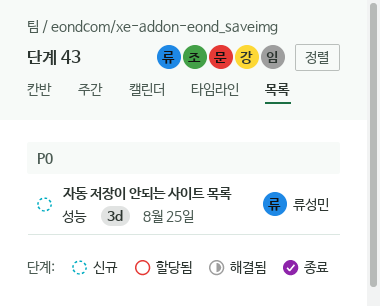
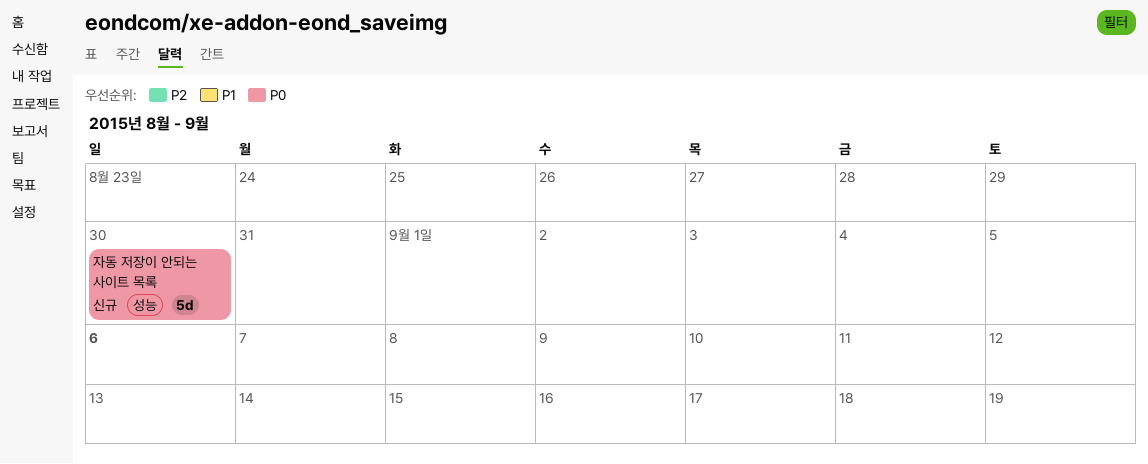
자동 저장이 안되는 사이트 목록, estimate: 3d -> 5d
자동 저장이 안되는 사이트 목록, due: Aug 25 -> Aug 30

